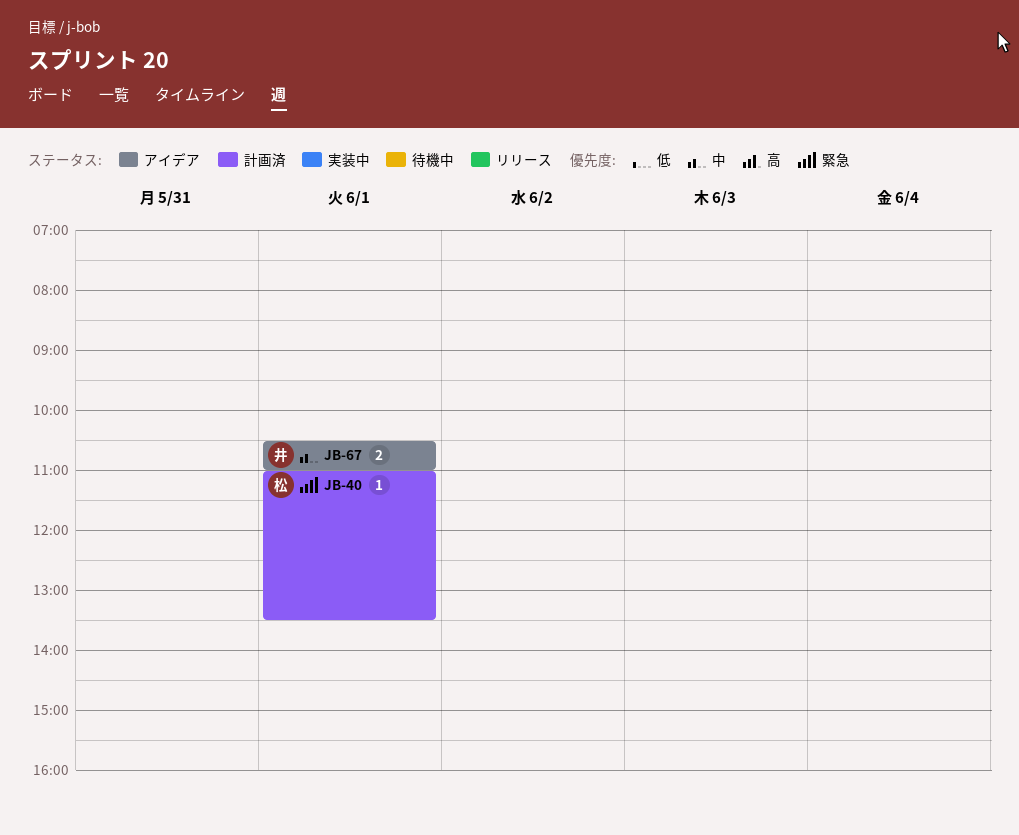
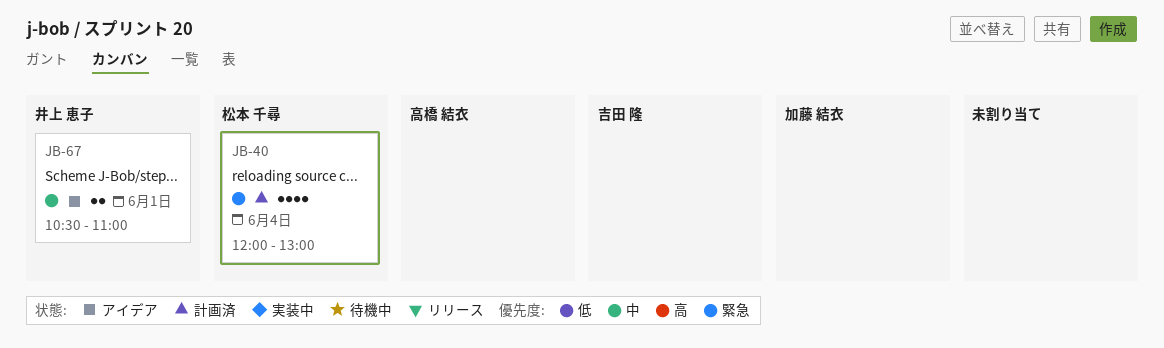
JB-40, estimate: 1 -> 4
JB-40, day: Jun 1 -> Jun 4
JB-40, begins: 11:00 -> 12:00
JB-40, ends: 13:30 -> 13:00

